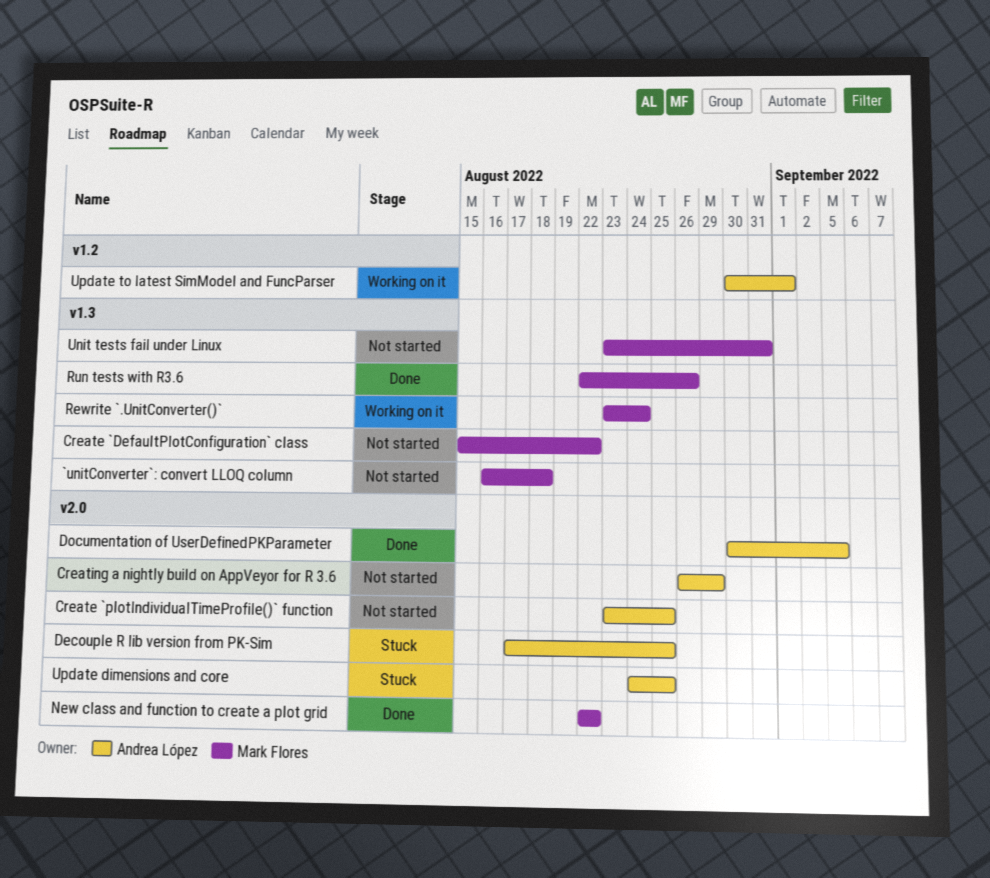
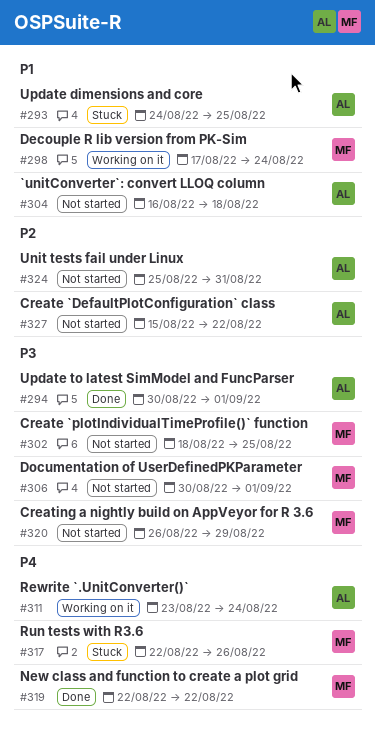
`unitConverter`: convert LLOQ column, owner: Mark Flores -> Andrea López
Create `DefaultPlotConfiguration` class, owner: Mark Flores -> Andrea López
Create `plotIndividualTimeProfile()` function, owner: Andrea López -> Mark Flores
Create `plotIndividualTimeProfile()` function, start: Aug 23 -> Aug 18
Creating a nightly build on AppVeyor for R 3.6, owner: Andrea López -> Mark Flores
Decouple R lib version from PK-Sim, status: Stuck -> Working on it
Decouple R lib version from PK-Sim, owner: Andrea López -> Mark Flores
Decouple R lib version from PK-Sim, due: Aug 25 -> Aug 24
Documentation of UserDefinedPKParameter, status: Done -> Not started
Documentation of UserDefinedPKParameter, owner: Andrea López -> Mark Flores
Documentation of UserDefinedPKParameter, due: Sep 5 -> Sep 1
Rewrite `.UnitConverter()`, owner: Mark Flores -> Andrea López
Run tests with R3.6, status: Done -> Stuck
Unit tests fail under Linux, owner: Mark Flores -> Andrea López
Unit tests fail under Linux, start: Aug 23 -> Aug 25
Update to latest SimModel and FuncParser, status: Working on it -> Done

